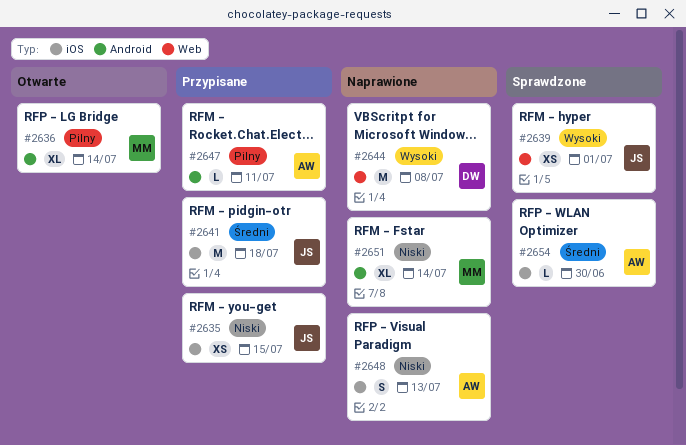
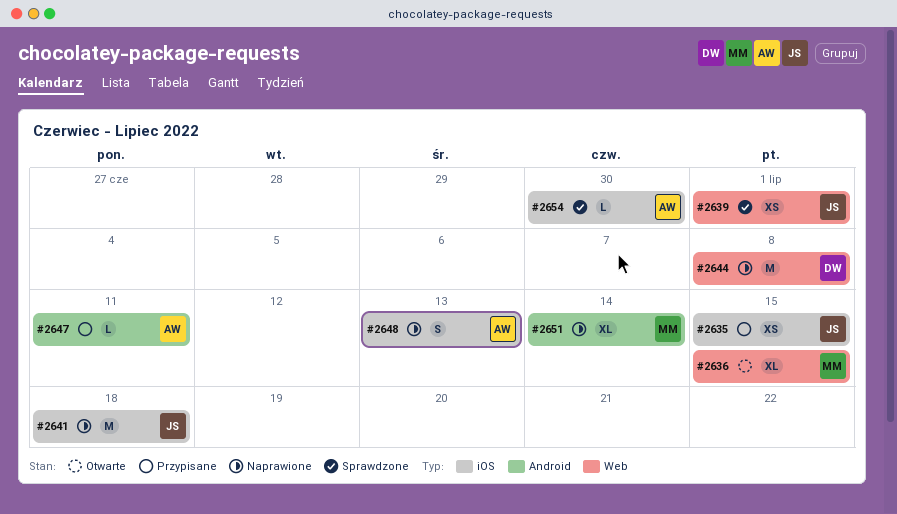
#2636, label: Android -> Web
#2636, due: Jul 14 -> Jul 15
#2641, status: Przypisane -> Naprawione

